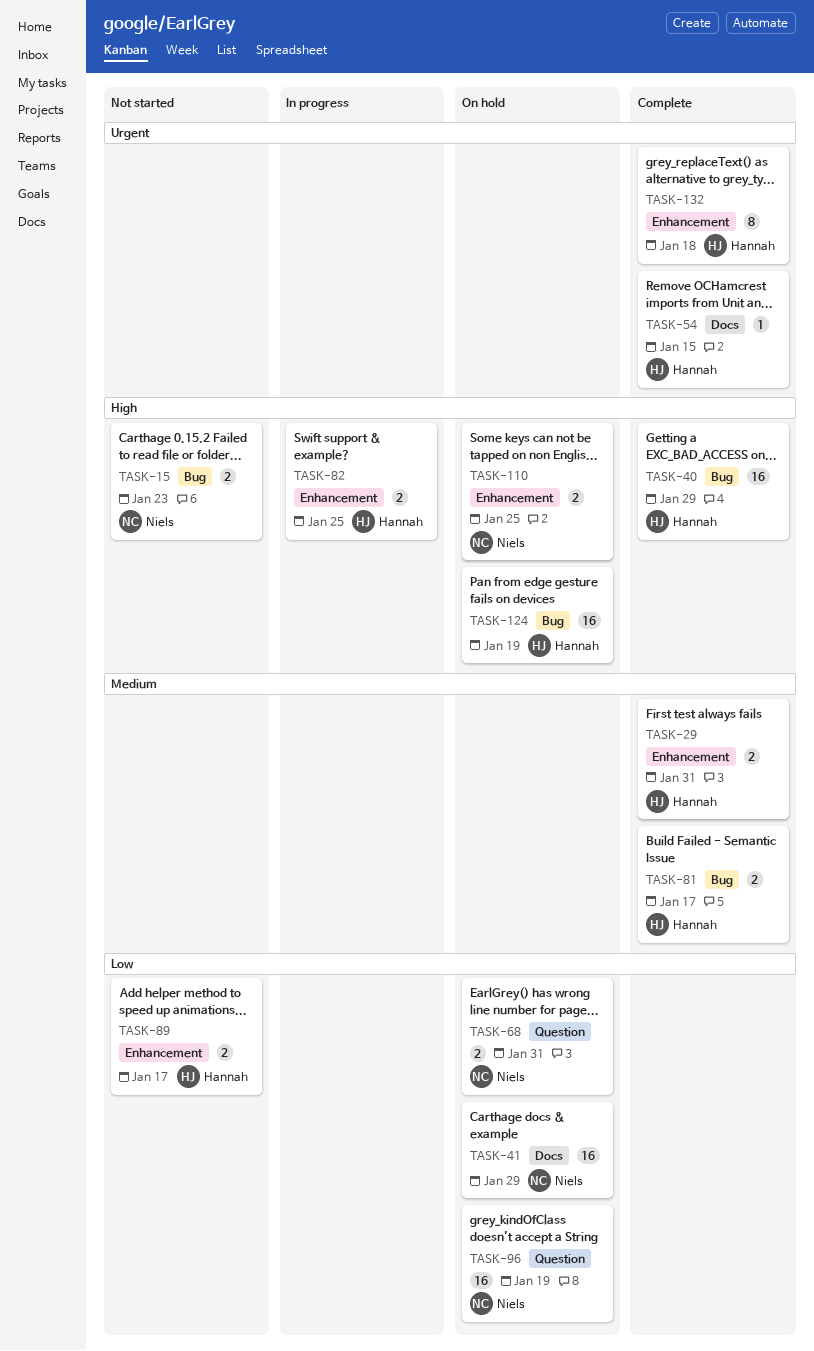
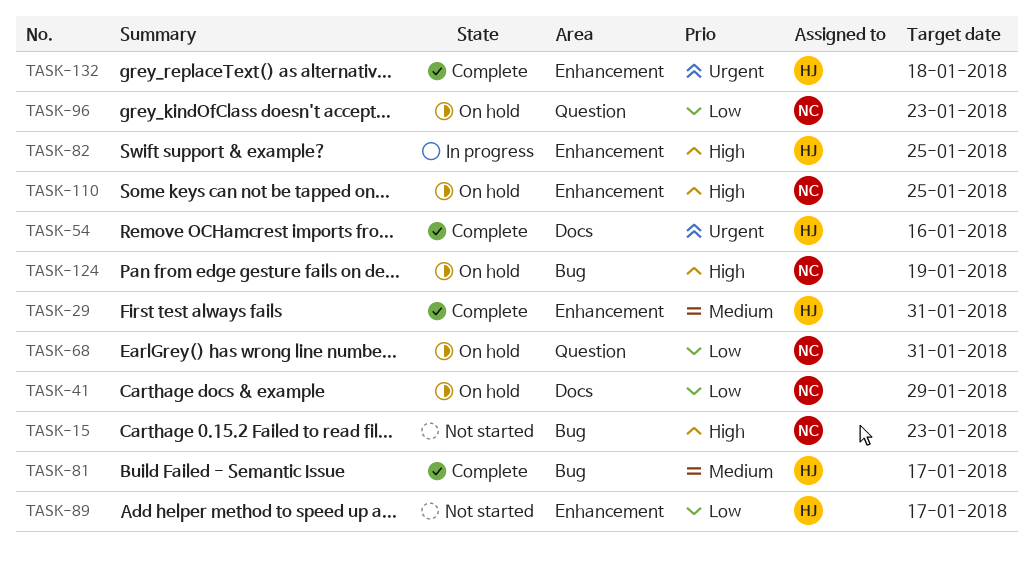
TASK-40: present -> none
TASK-54, due: Jan 15 -> Jan 16
TASK-96, due: Jan 19 -> Jan 23
TASK-124, owner: Hannah -> Niels

